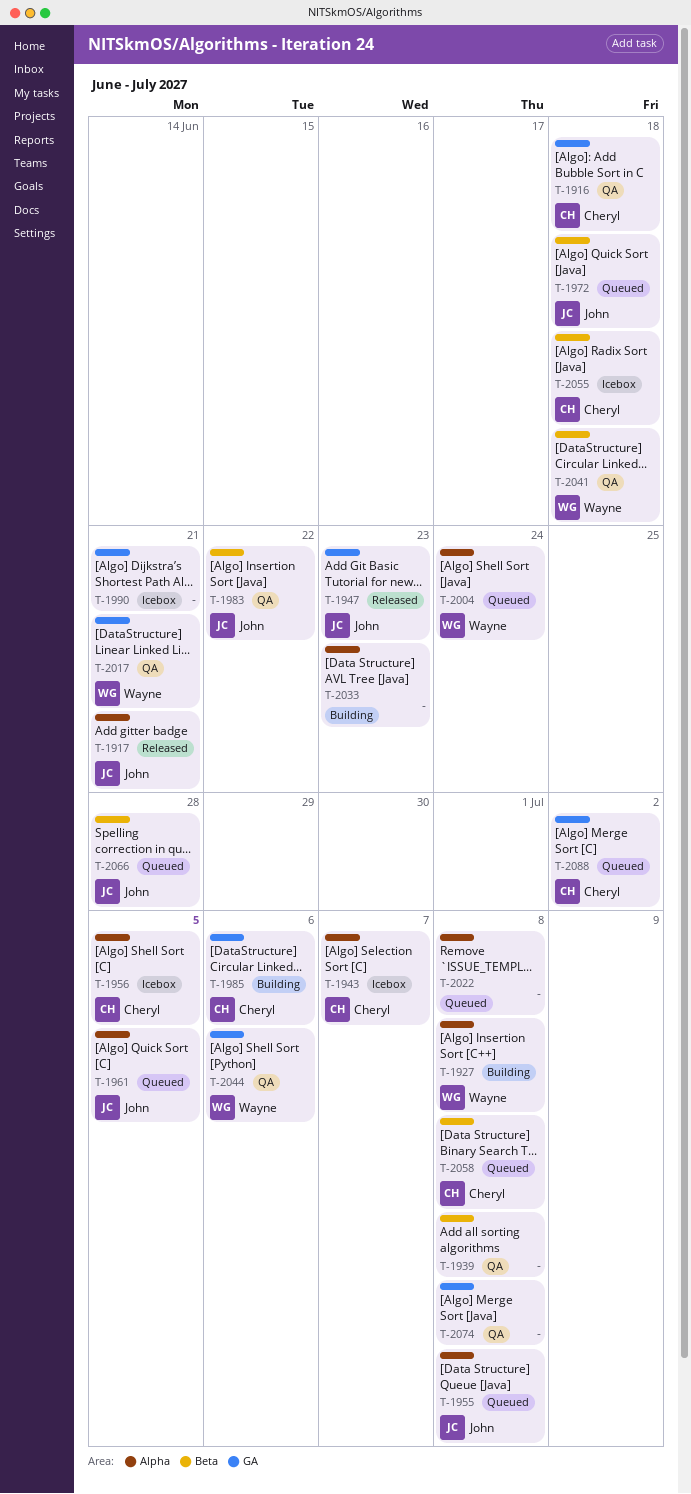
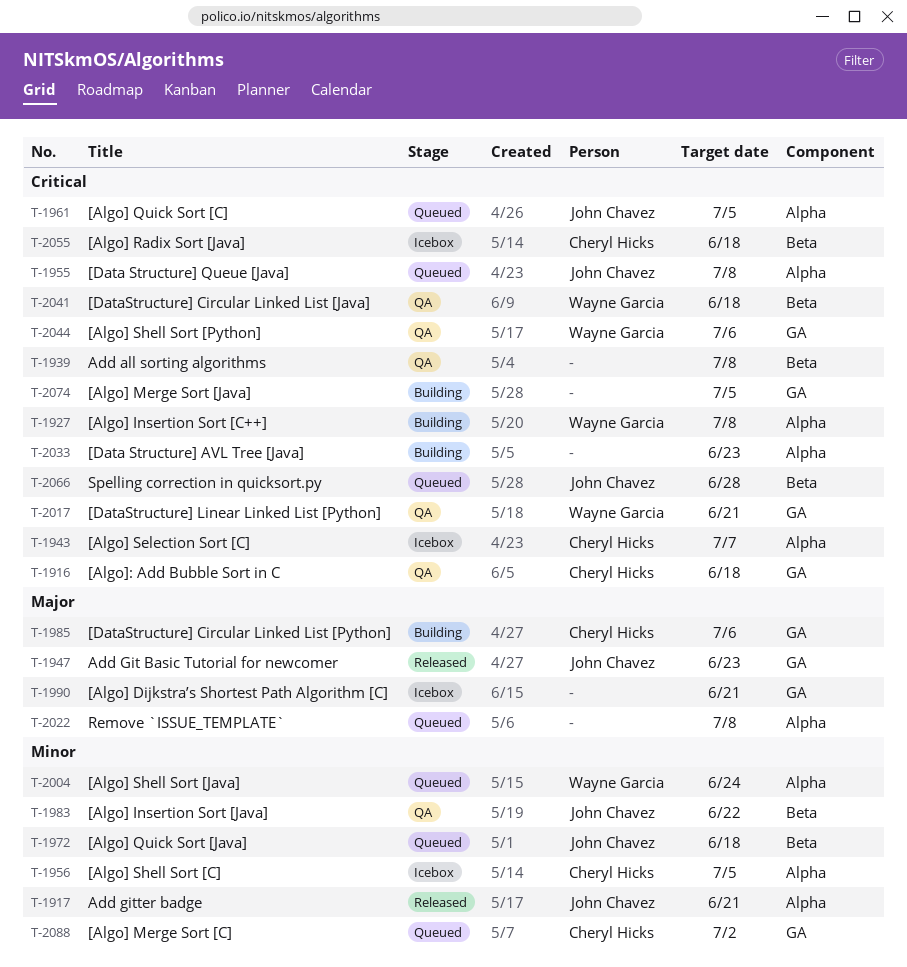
T-2058: present -> none
T-2074, status: QA -> Building
T-2074, due: Jul 8 -> Jul 5

